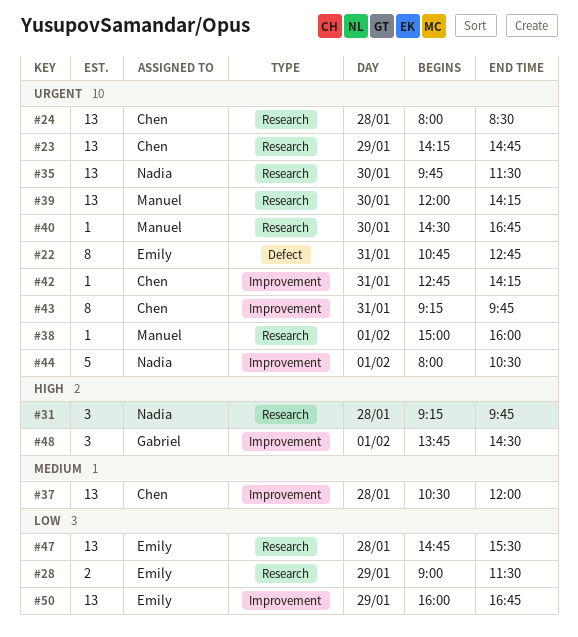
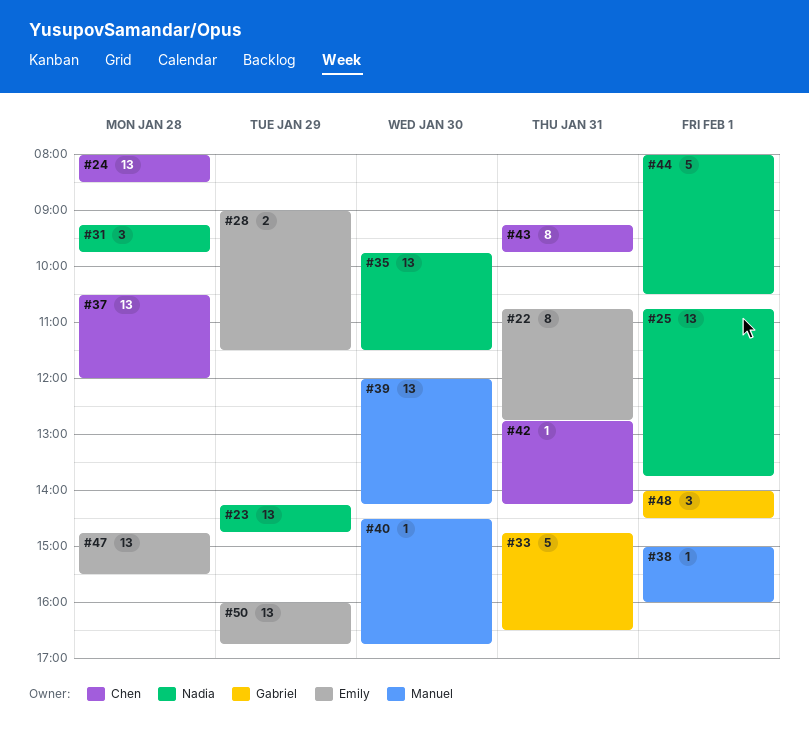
#23, owner: Chen -> Nadia
#25: none -> present
#33: none -> present
#48, begins: 13:45 -> 14:00

